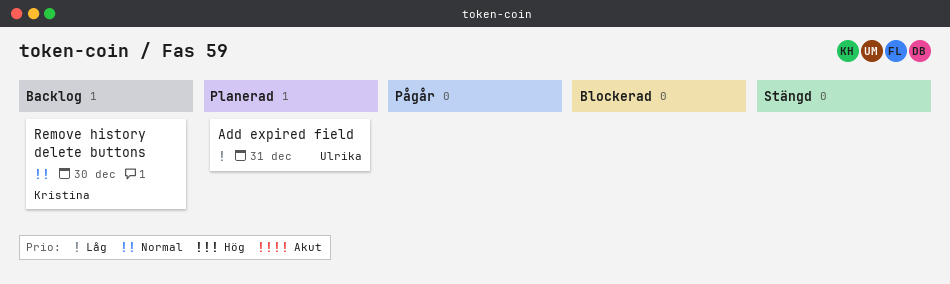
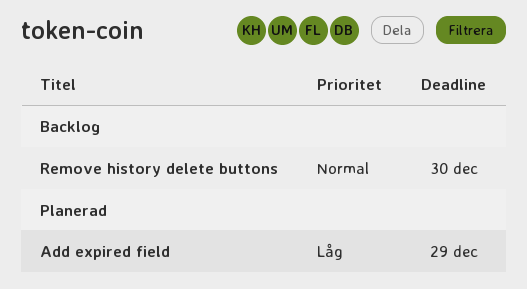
Add expired field, due: Dec 31 -> Dec 29

